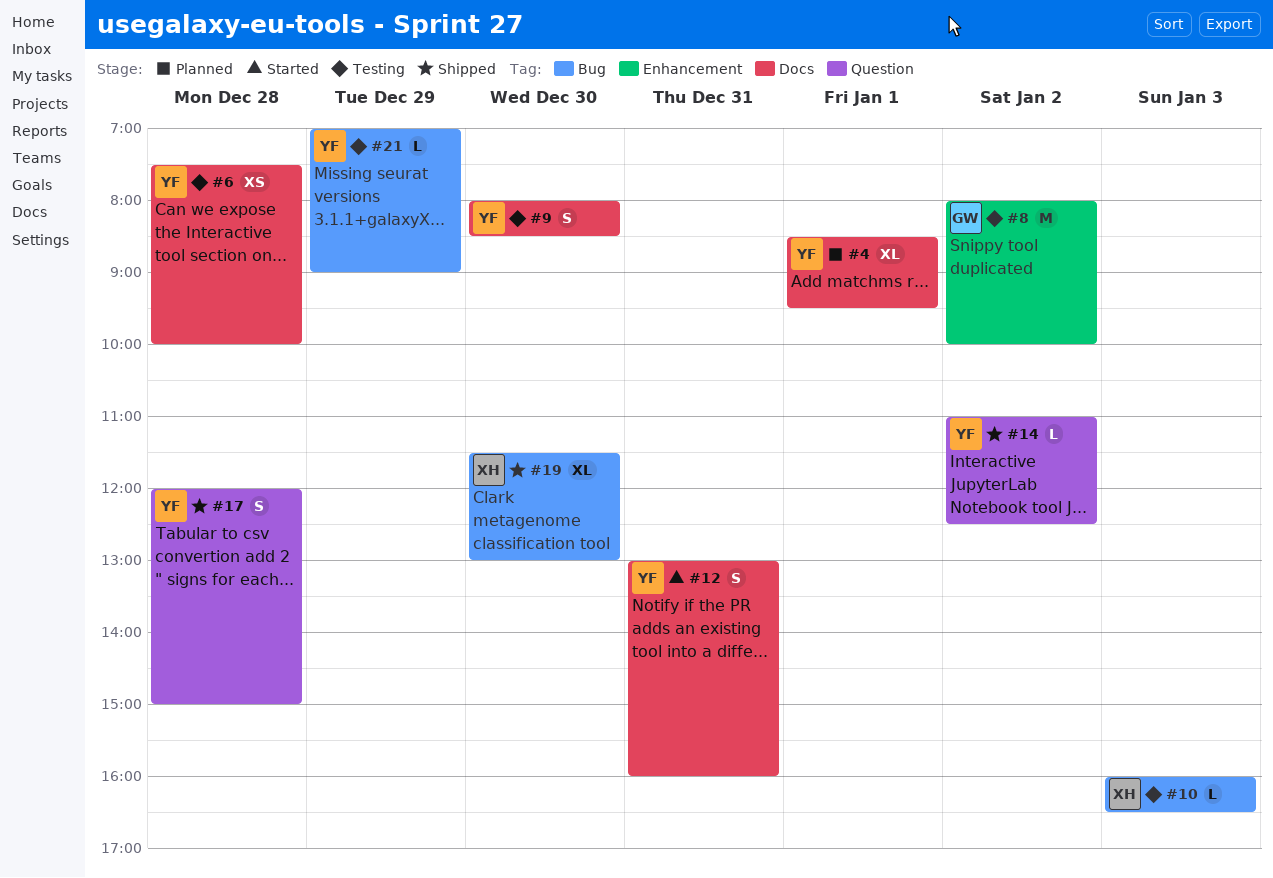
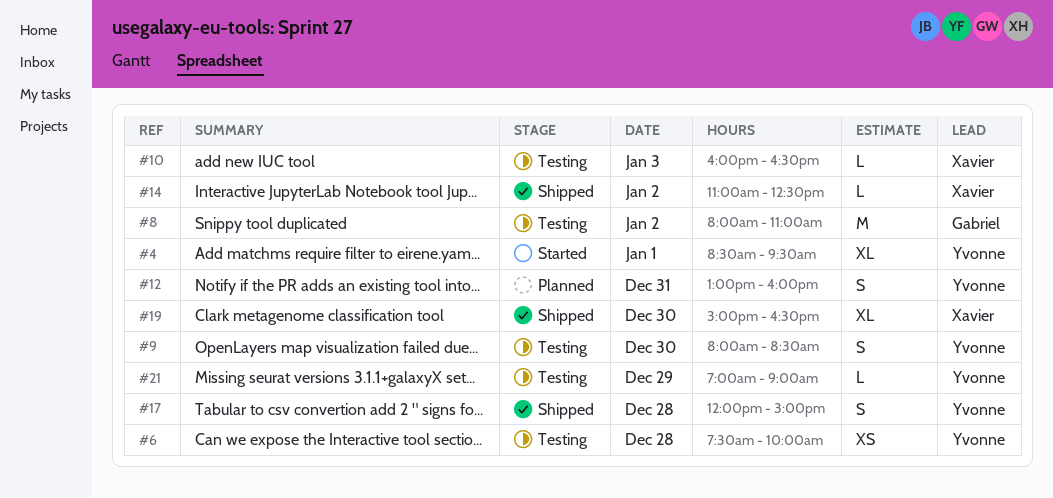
#4, status: Planned -> Started
#8, ends: 10:00 -> 11:00
#12, status: Started -> Planned
#14, owner: Yvonne -> Xavier
#19, begins: 11:30 -> 15:00
#19, ends: 13:00 -> 16:30

